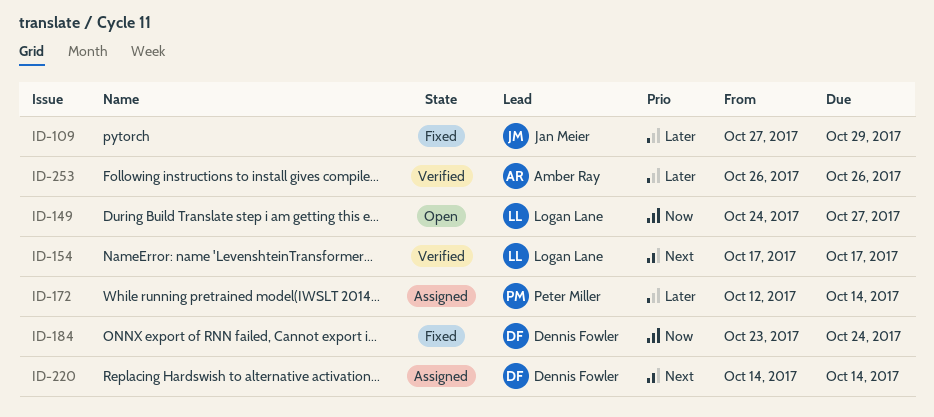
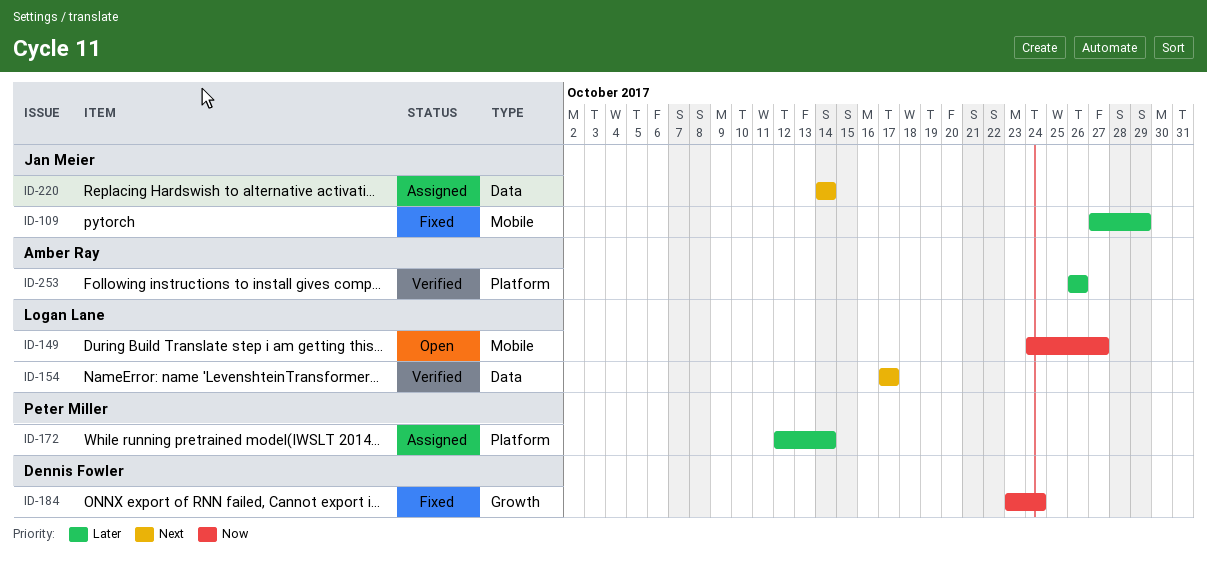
ID-220, owner: Dennis Fowler -> Jan Meier

